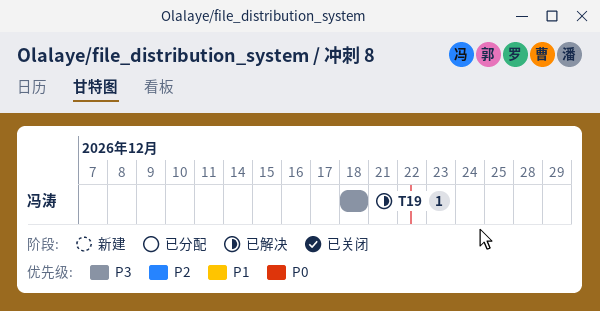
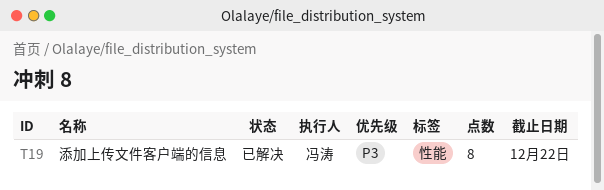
T19, estimate: 1 -> 8
T19, due: Dec 18 -> Dec 22

